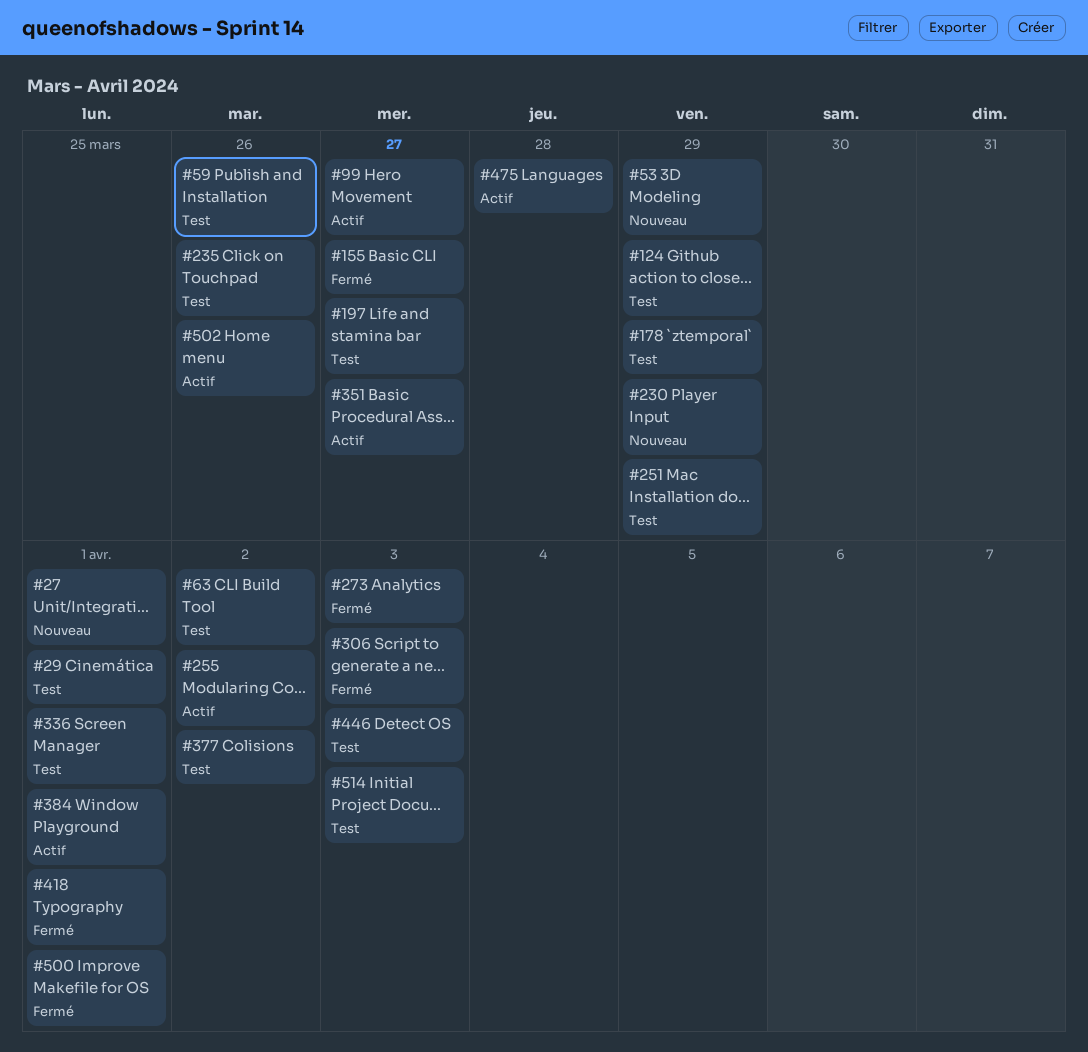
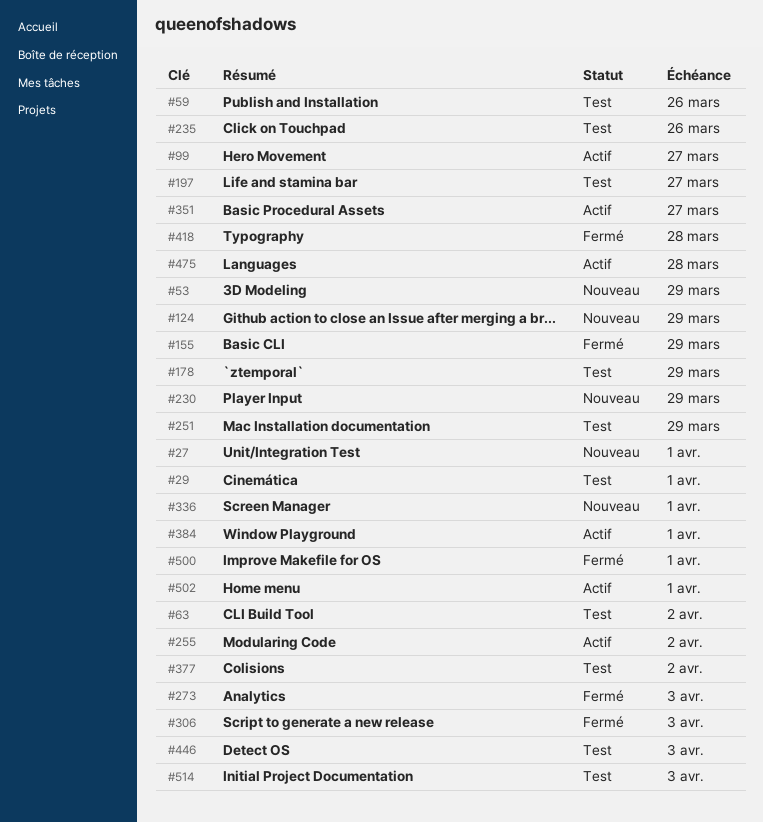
#124, status: Test -> Nouveau
#155, due: Mar 27 -> Mar 29
#336, status: Test -> Nouveau
#418, due: Apr 1 -> Mar 28
#502, due: Mar 26 -> Apr 1

